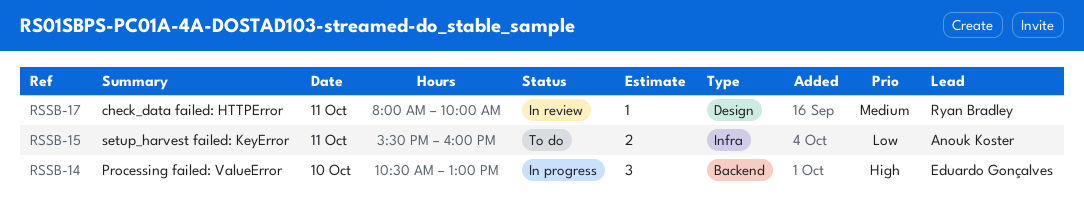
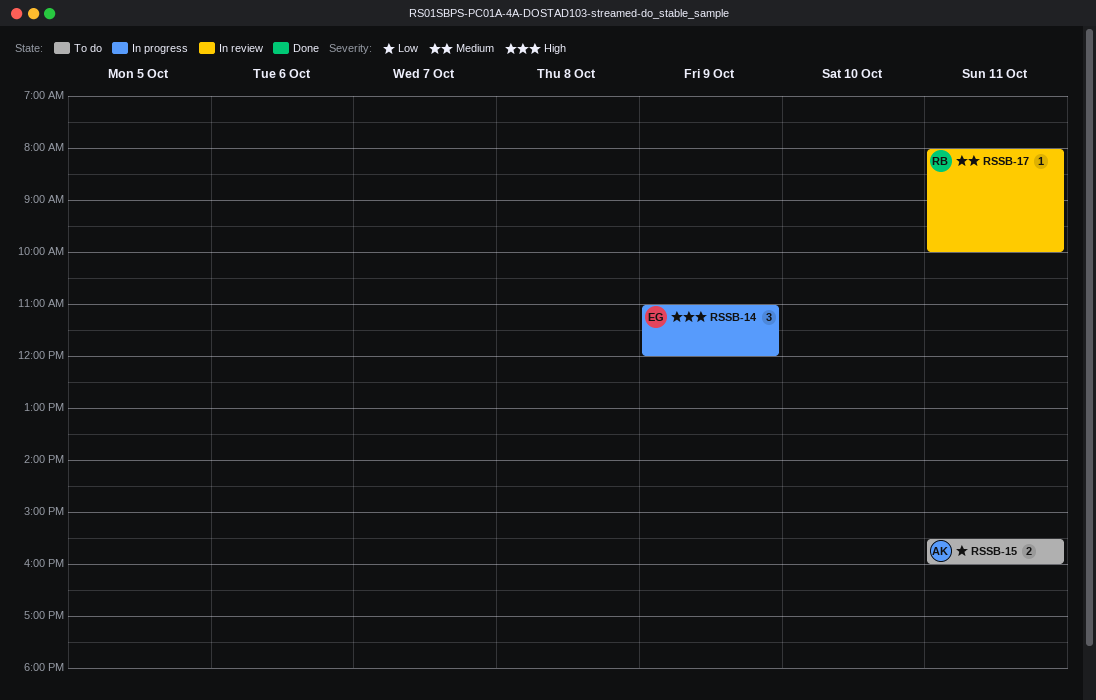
RSSB-14, day: Oct 10 -> Oct 9
RSSB-14, begins: 10:30 -> 11:00
RSSB-14, ends: 13:00 -> 12:00

